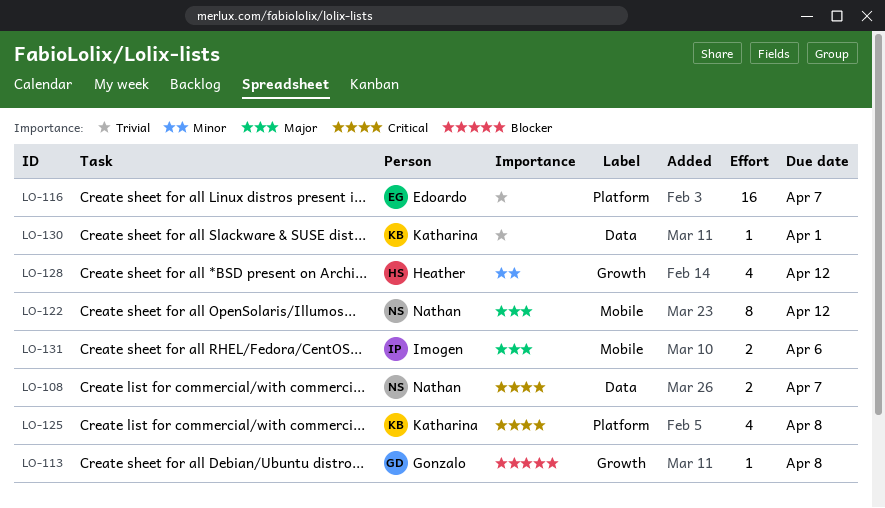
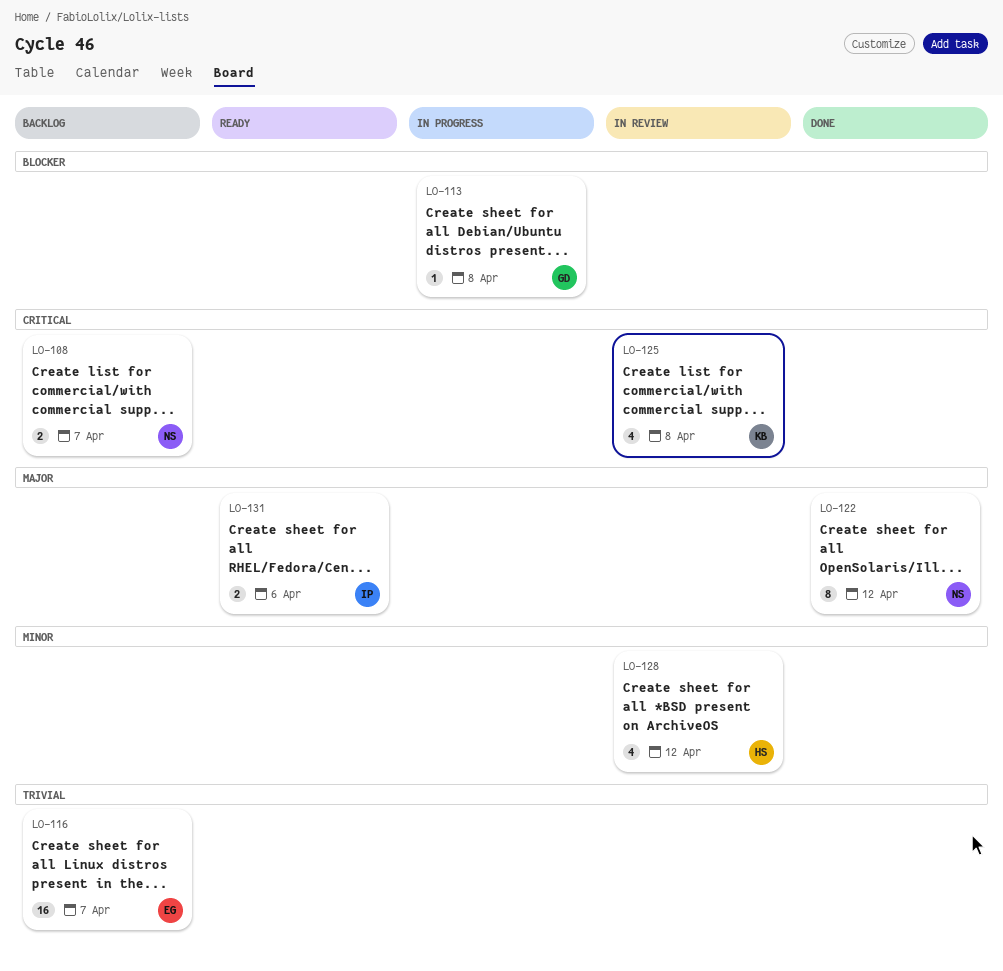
LO-130: present -> none

